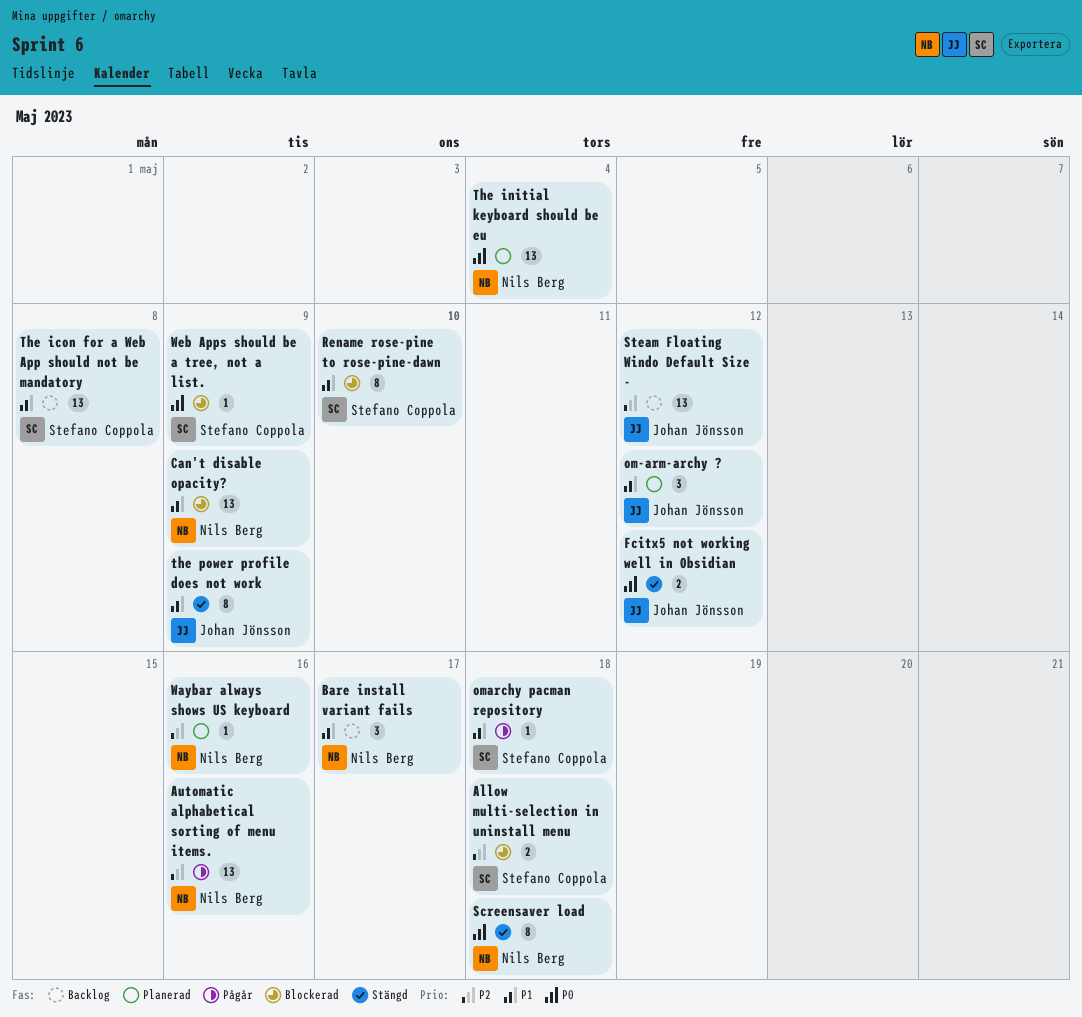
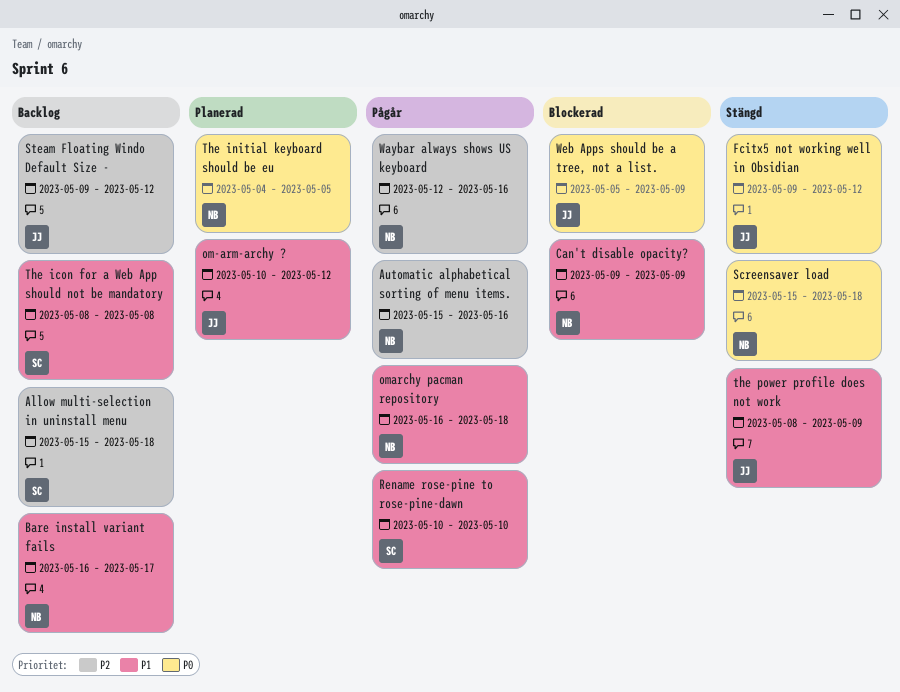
Allow multi-selection in uninstall menu, status: Blockerad -> Backlog
omarchy pacman repository, owner: Stefano Coppola -> Nils Berg
Rename rose-pine to rose-pine-dawn, status: Blockerad -> Pågår
The initial keyboard should be eu, due: May 4 -> May 5
Waybar always shows US keyboard, status: Planerad -> Pågår
Web Apps should be a tree, not a list., owner: Stefano Coppola -> Johan Jönsson

